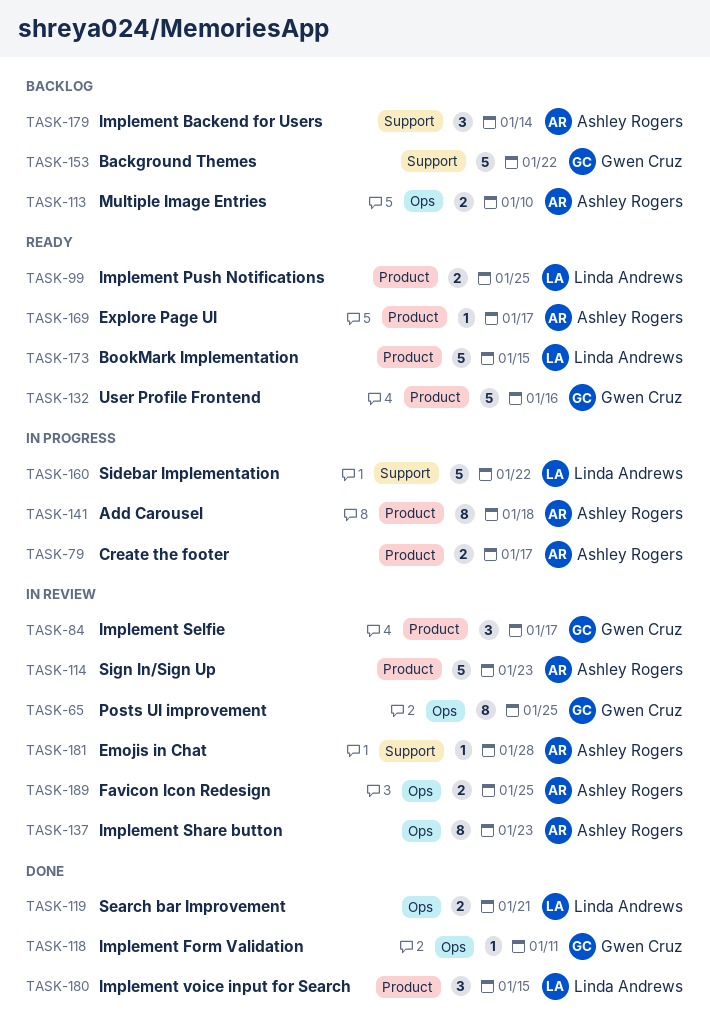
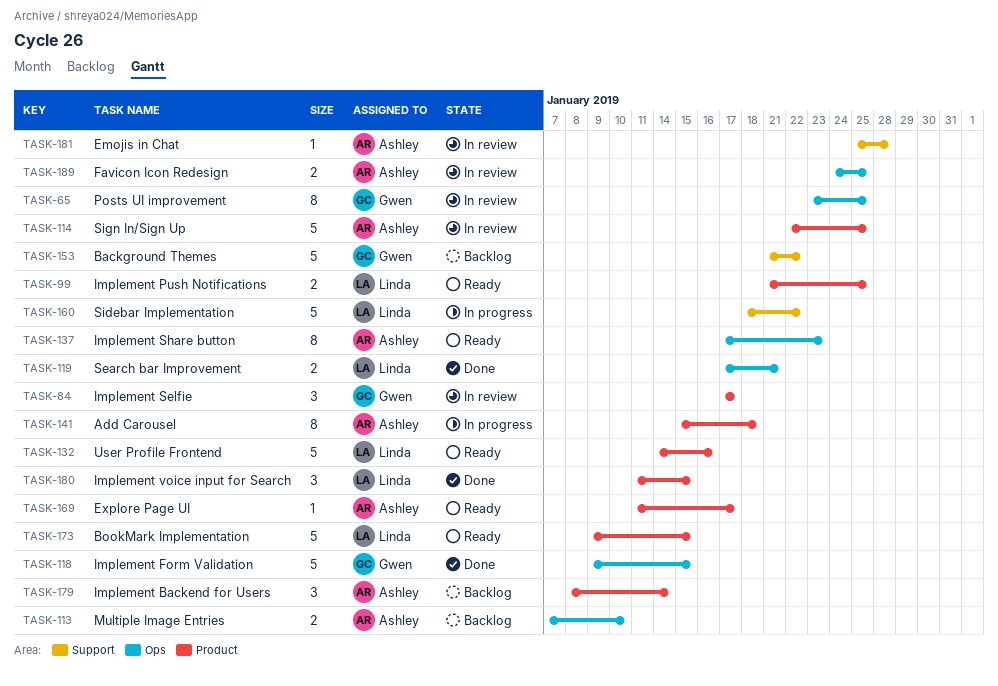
TASK-79: present -> none
TASK-114, due: Jan 23 -> Jan 25
TASK-118, estimate: 1 -> 5
TASK-118, due: Jan 11 -> Jan 15
TASK-132, owner: Gwen Cruz -> Linda Andrews
TASK-137, status: In review -> Ready
TASK-179, label: Support -> Product

